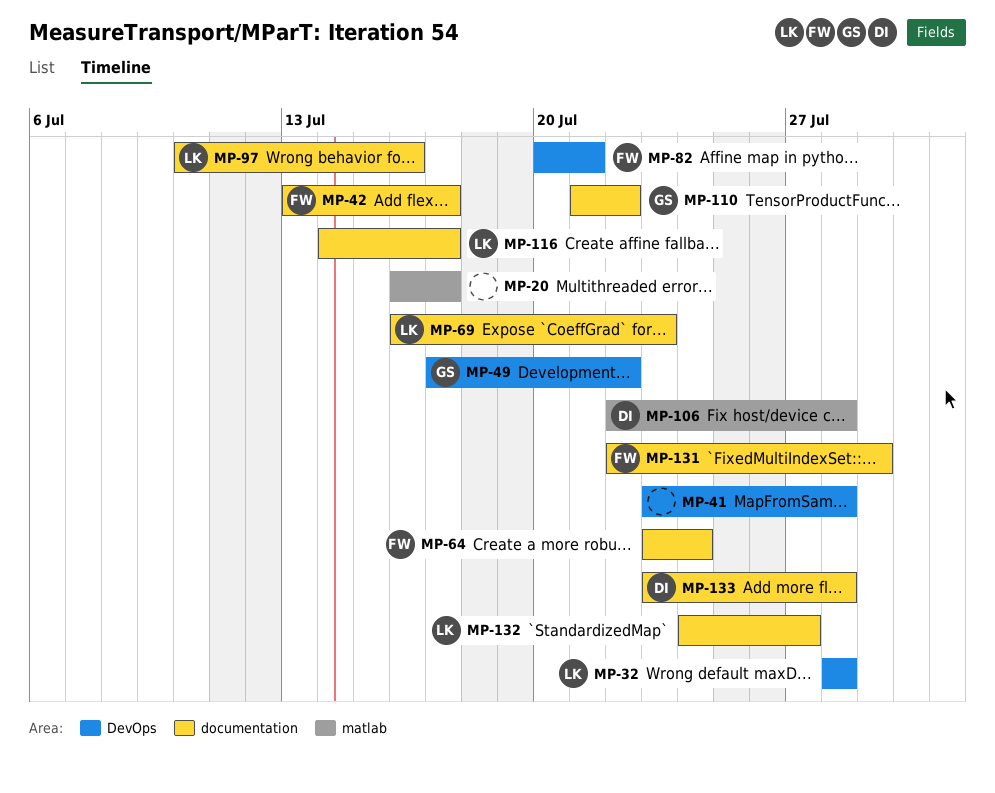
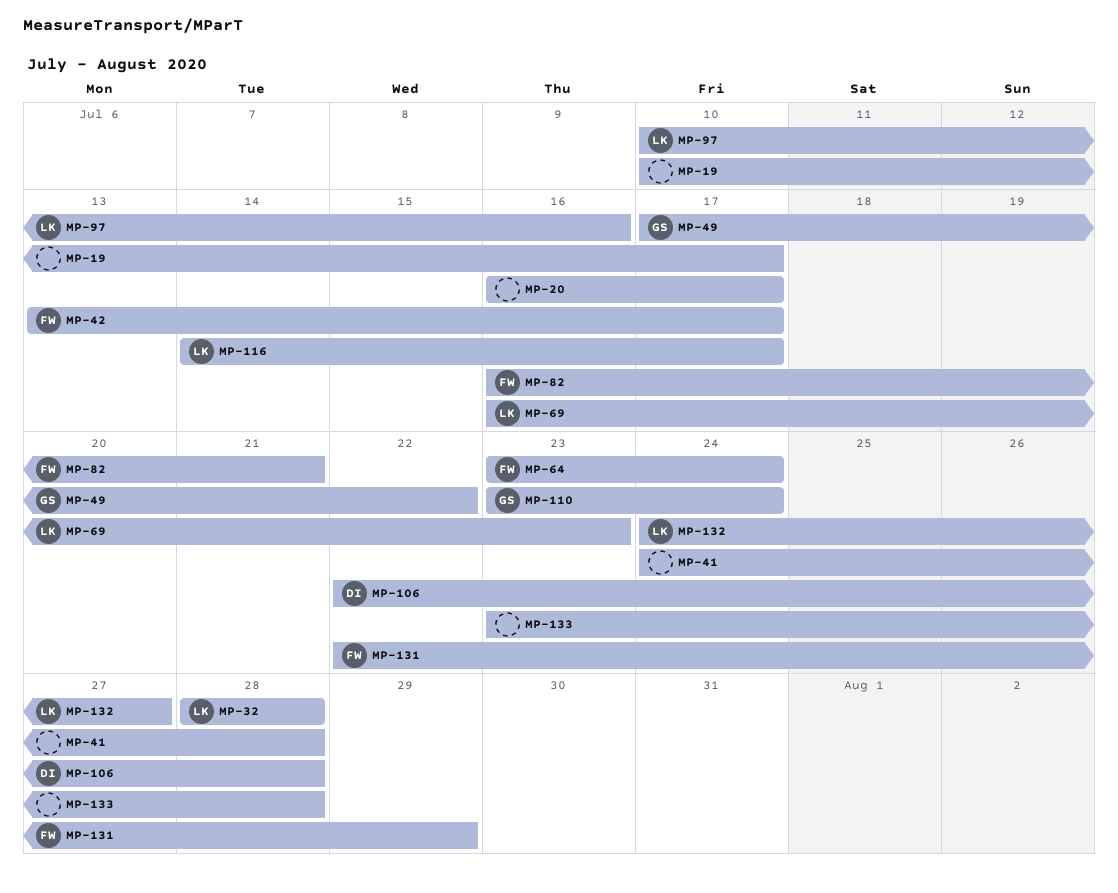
MP-19: none -> present
MP-41, start: Jul 23 -> Jul 24
MP-82, start: Jul 20 -> Jul 16
MP-110, start: Jul 21 -> Jul 23
MP-110, due: Jul 22 -> Jul 24
MP-133, owner: DI -> none

